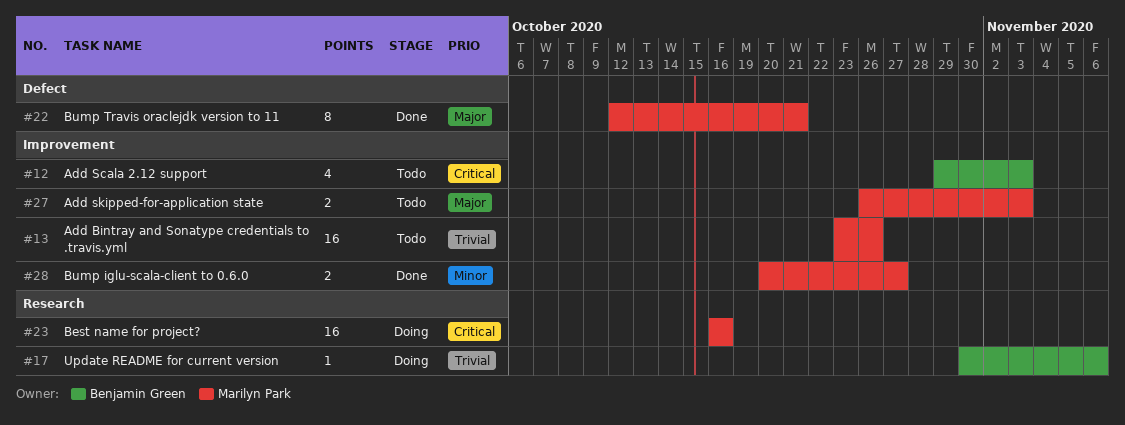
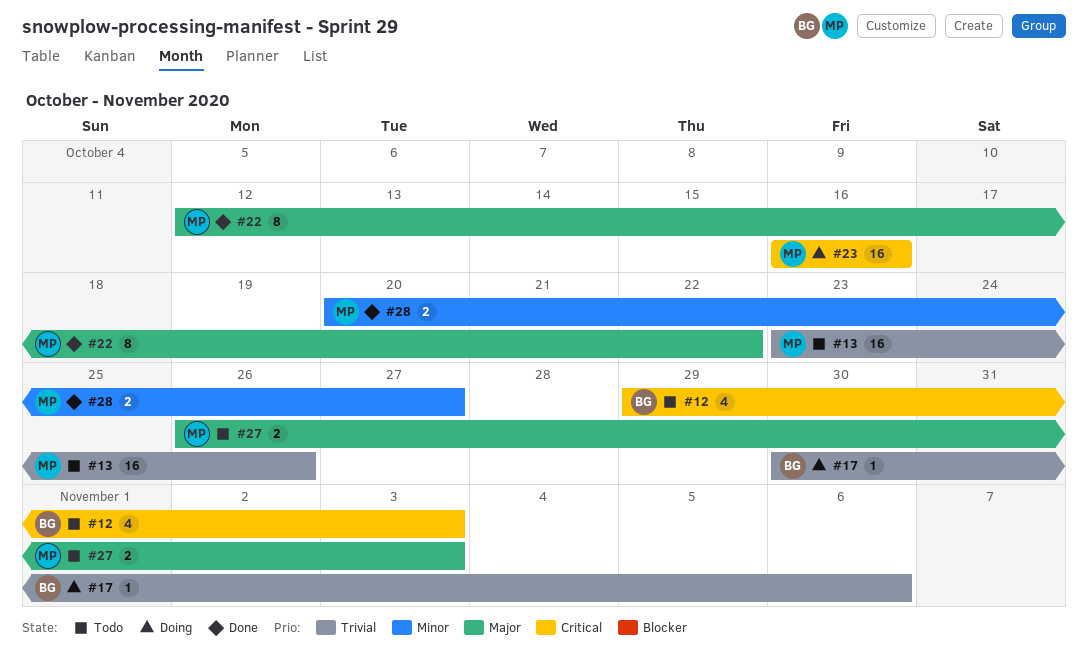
#22, due: Oct 21 -> Oct 22

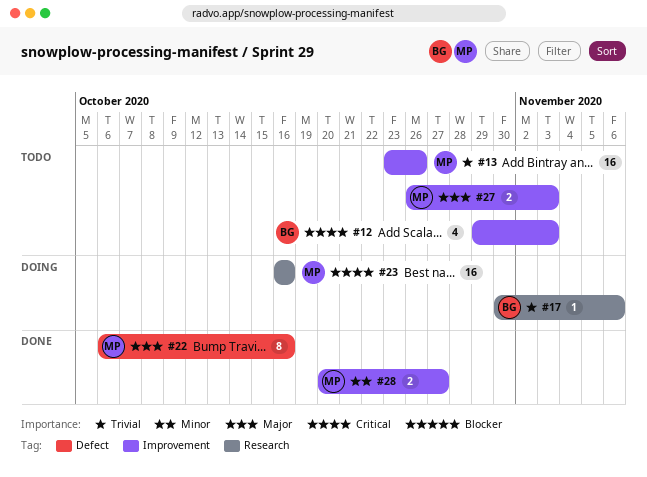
#22, start: Oct 12 -> Oct 6
#22, due: Oct 22 -> Oct 16

